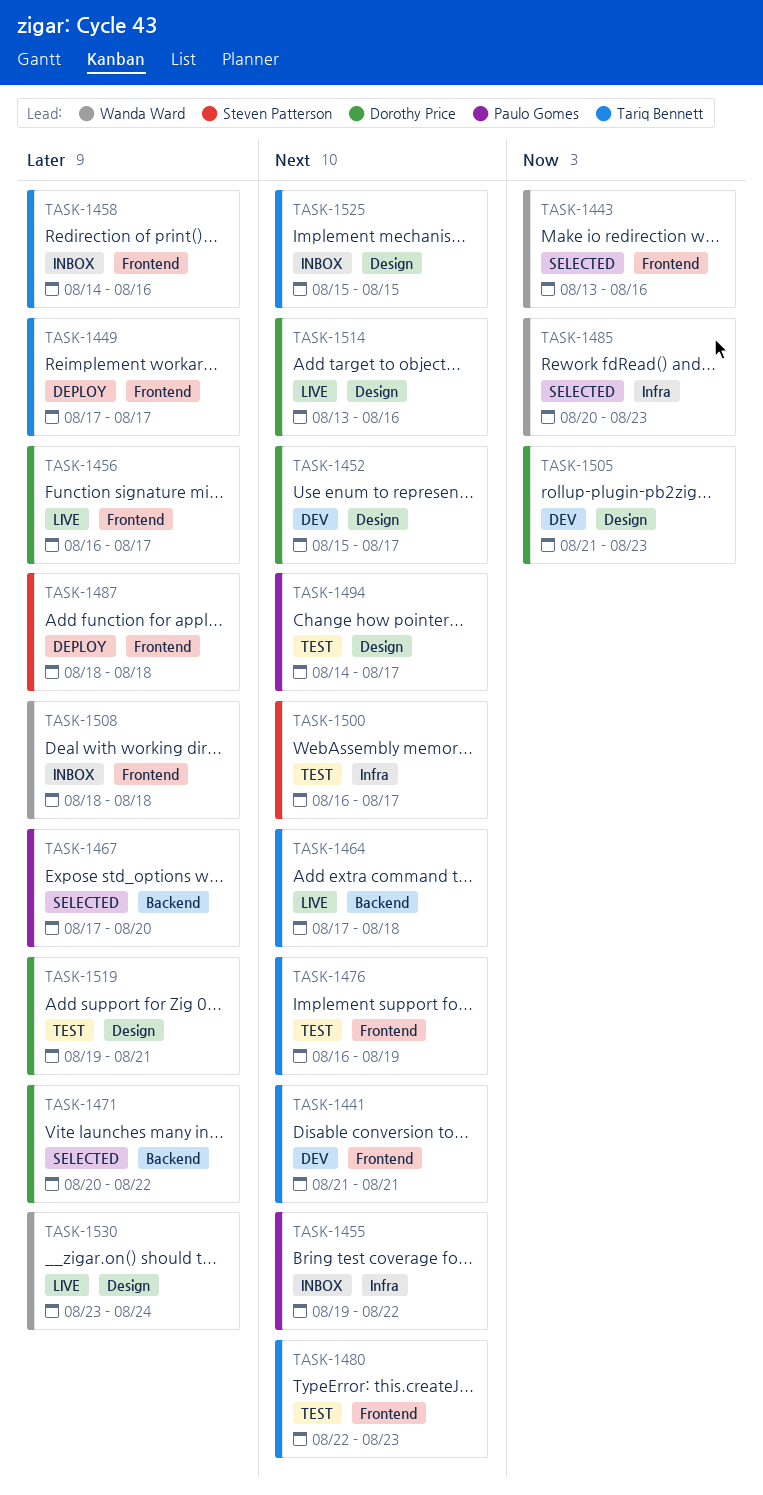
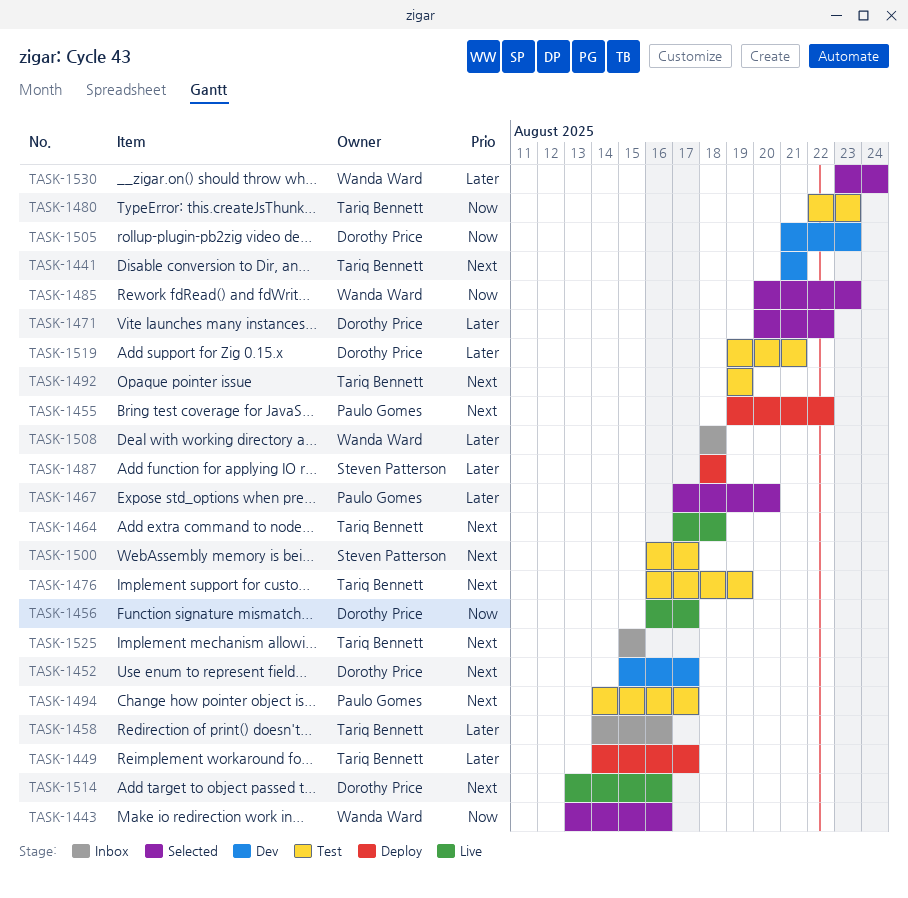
TASK-1449, start: Aug 17 -> Aug 14
TASK-1455, status: Inbox -> Deploy
TASK-1456, priority: Later -> Now
TASK-1480, priority: Next -> Now
TASK-1492: none -> present
TASK-1530, status: Live -> Selected

